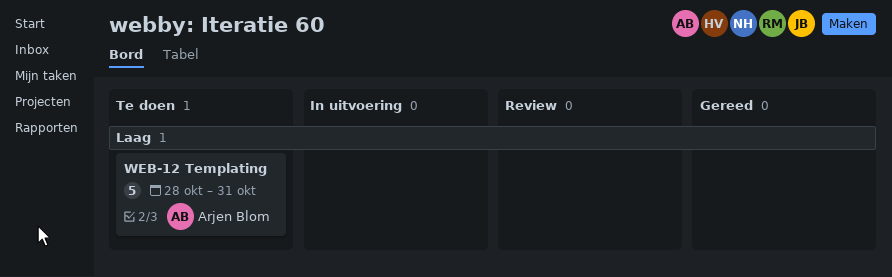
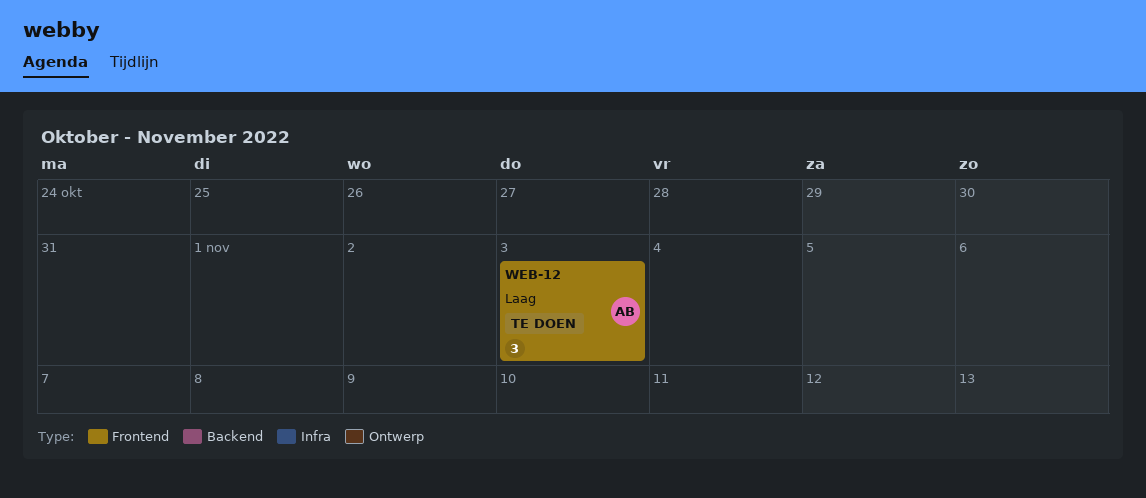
WEB-12, estimate: 5 -> 3
WEB-12, due: Oct 31 -> Nov 3

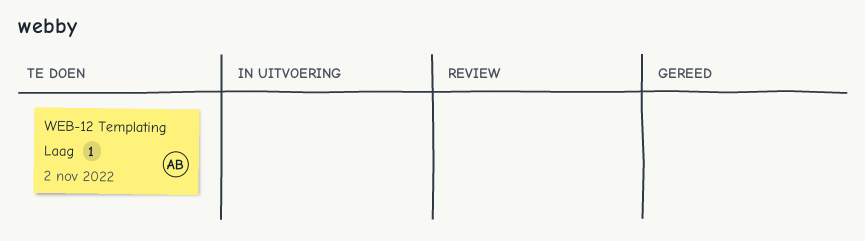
WEB-12, estimate: 3 -> 1
WEB-12, due: Nov 3 -> Nov 2

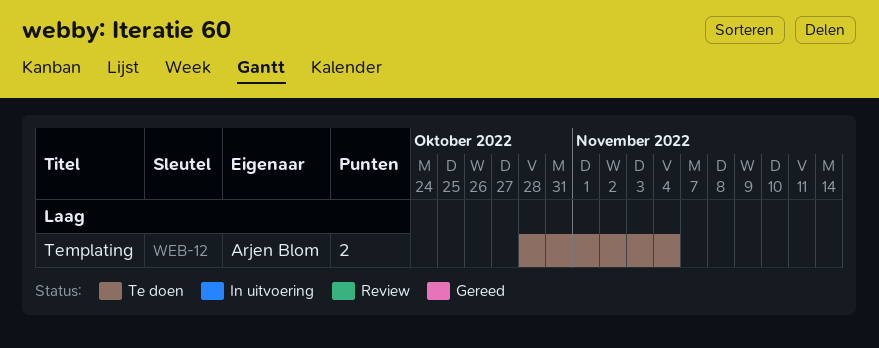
WEB-12, estimate: 1 -> 2
WEB-12, due: Nov 2 -> Nov 4

